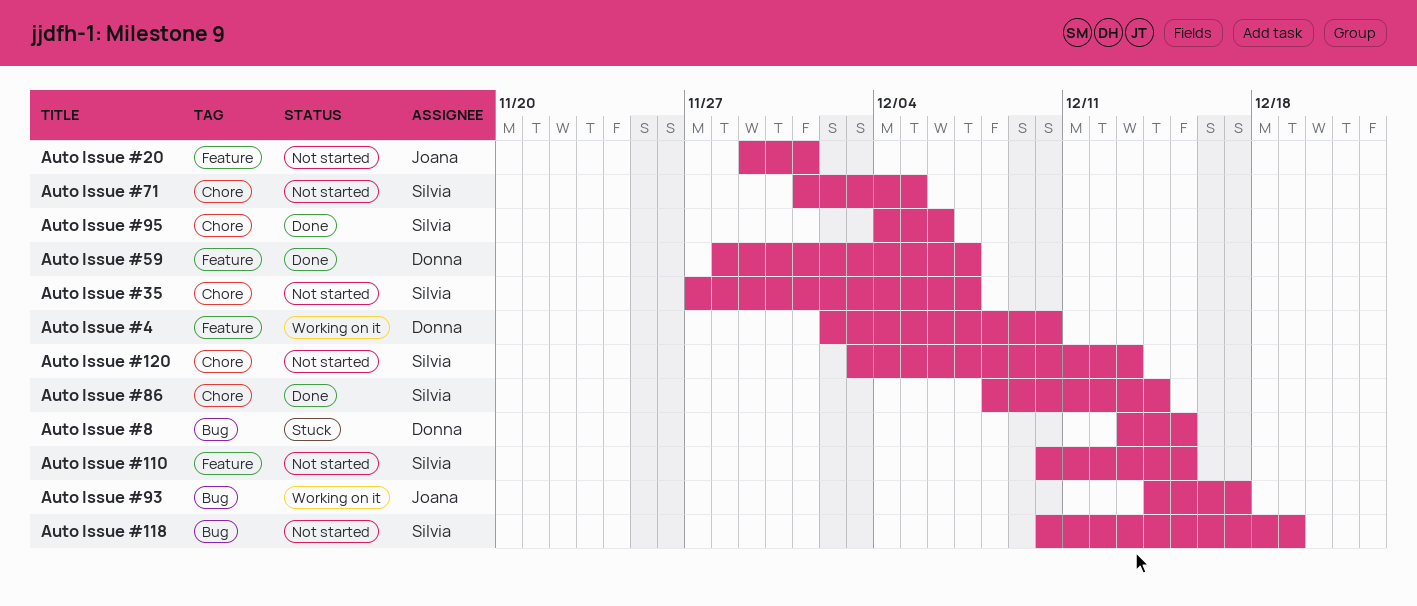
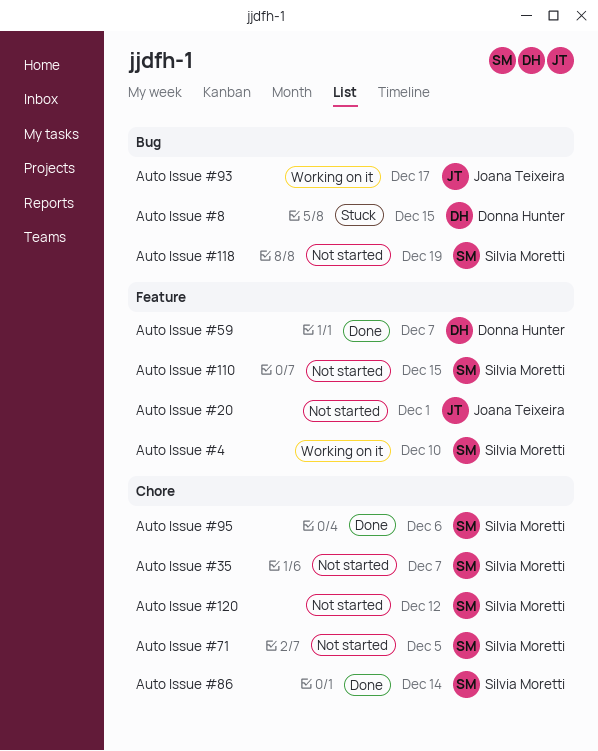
Auto Issue #120, due: Dec 13 -> Dec 12
Auto Issue #4, owner: Donna Hunter -> Silvia Moretti

